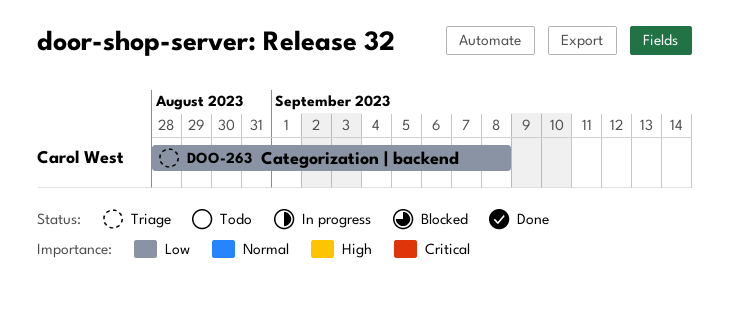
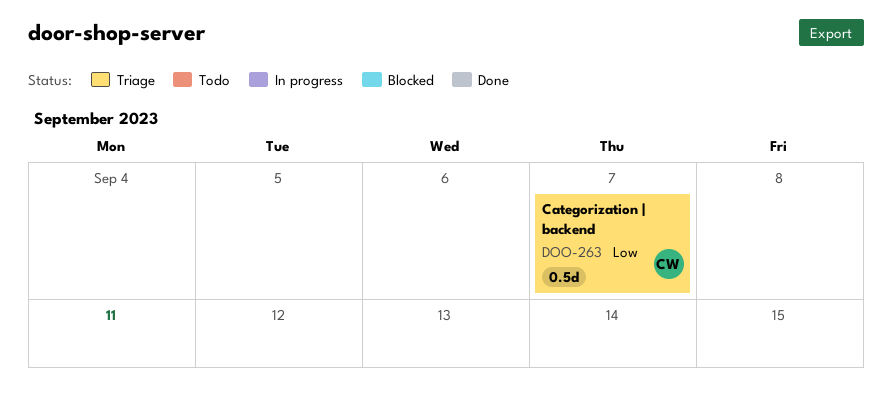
DOO-263, due: Sep 8 -> Sep 7

